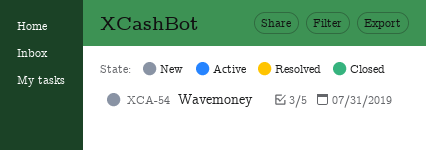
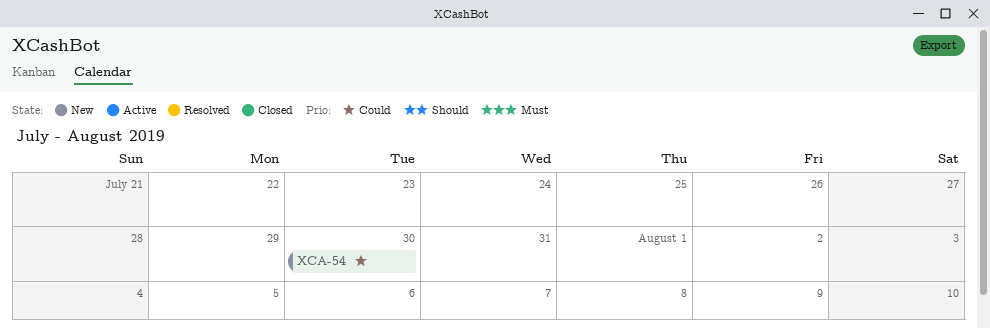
XCA-54, due: Jul 31 -> Jul 30

